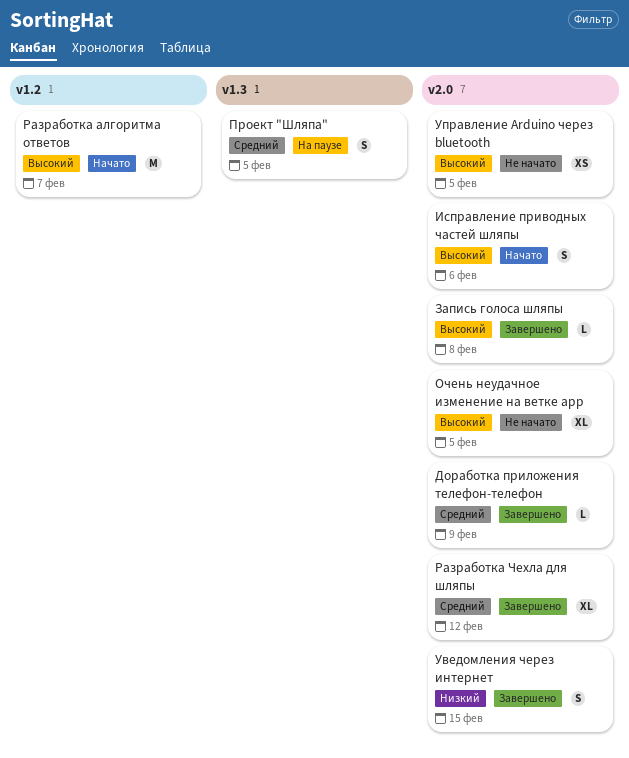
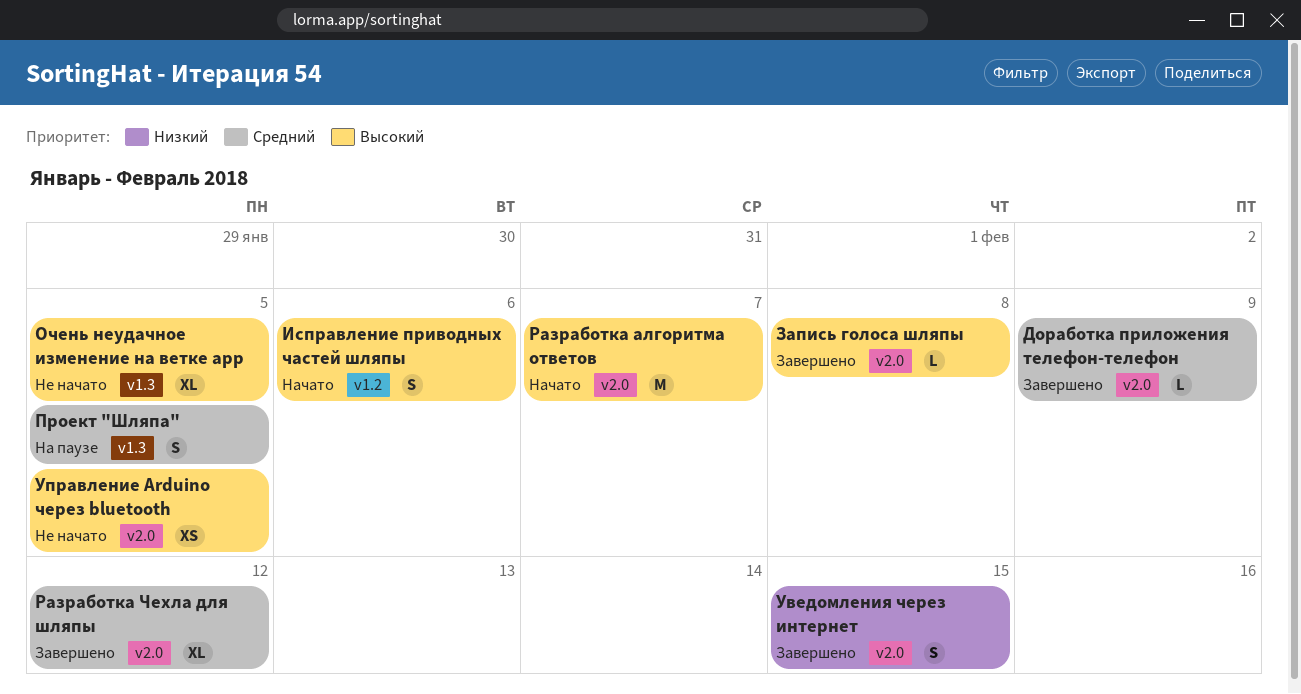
Исправление приводных частей шляпы, label: v2.0 -> v1.2
Очень неудачное изменение на ветке app, label: v2.0 -> v1.3
Разработка алгоритма ответов, label: v1.2 -> v2.0

